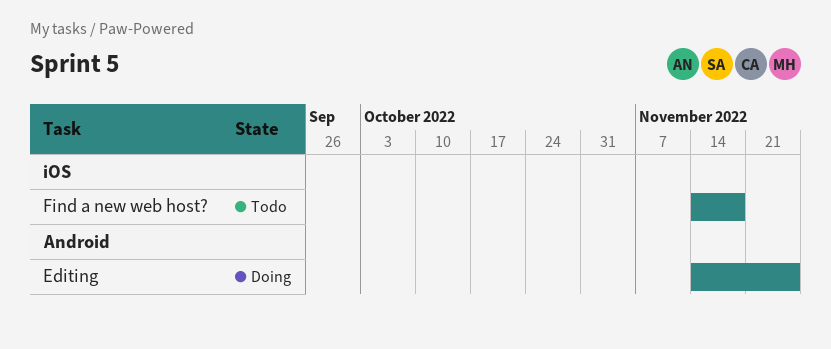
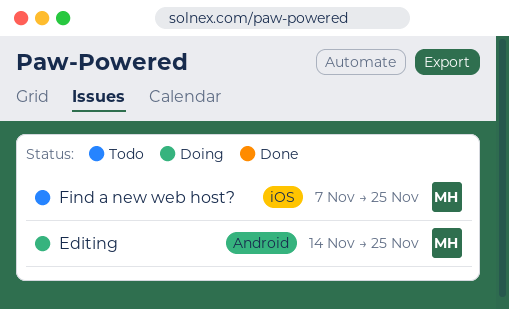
Find a new web host?, start: Nov 14 -> Nov 7
Find a new web host?, due: Nov 18 -> Nov 25

